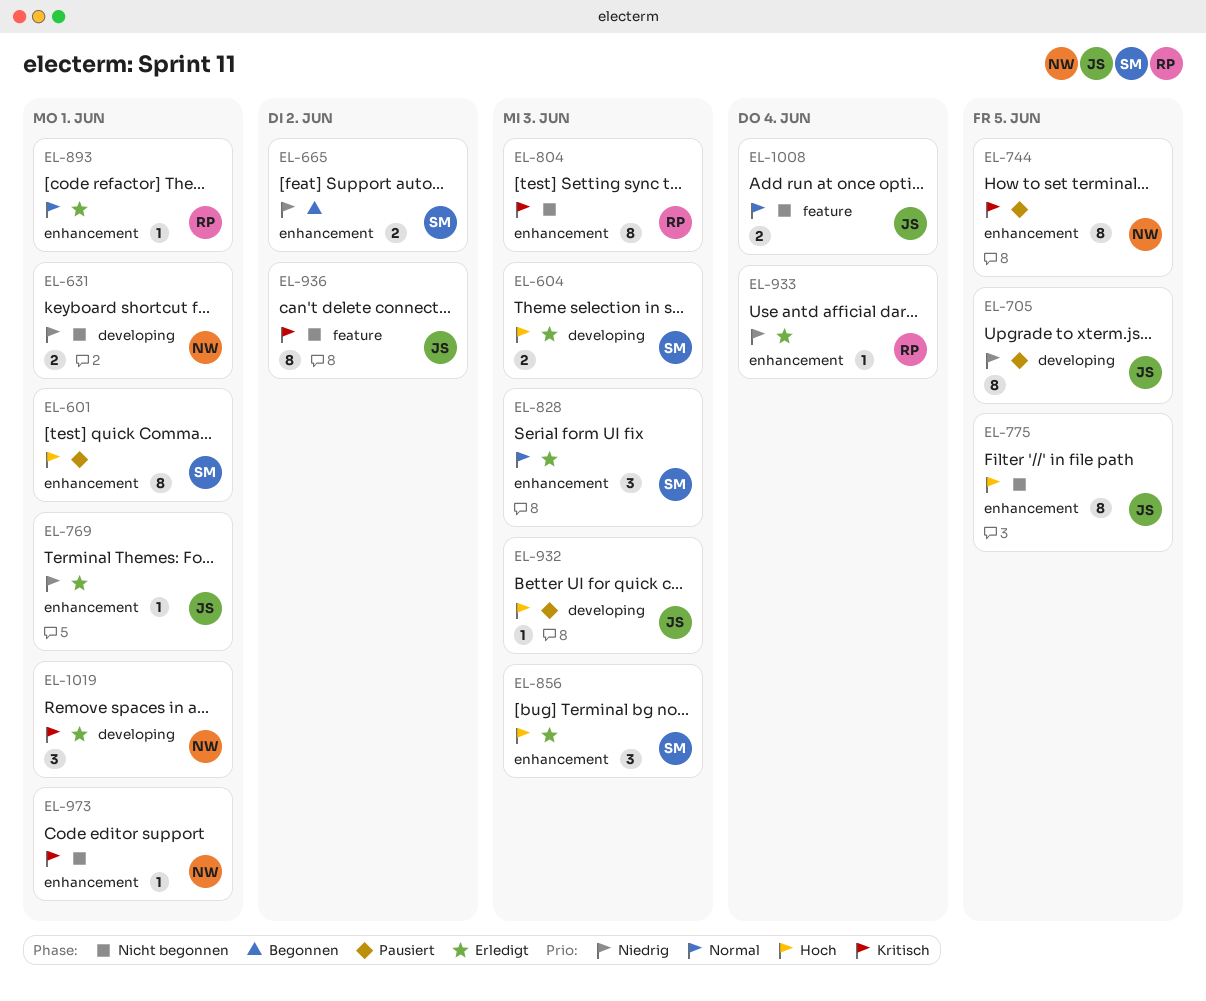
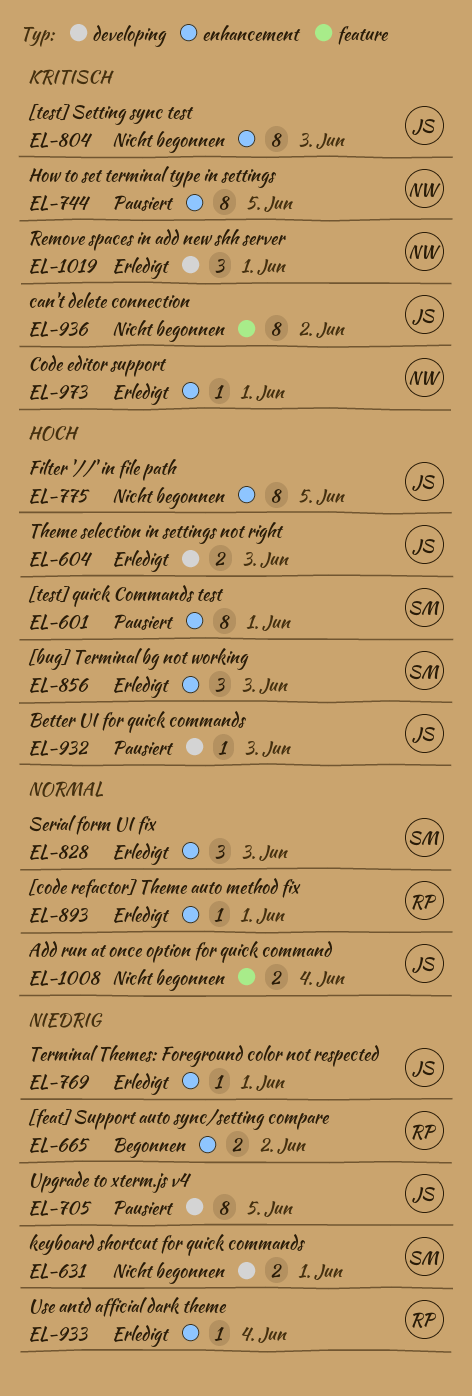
EL-604, owner: SM -> JS
EL-631, owner: NW -> SM
EL-665, owner: SM -> RP
EL-804, owner: RP -> JS
EL-973, status: Nicht begonnen -> Erledigt

